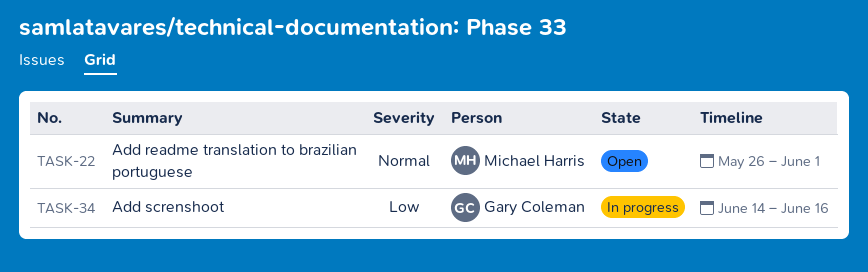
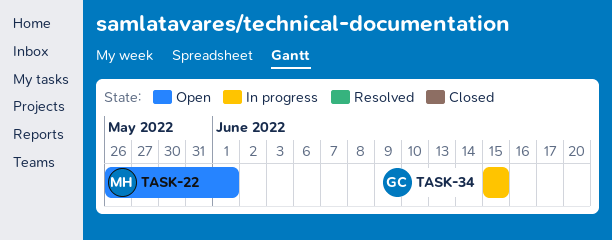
TASK-34, start: Jun 14 -> Jun 15
TASK-34, due: Jun 16 -> Jun 15

